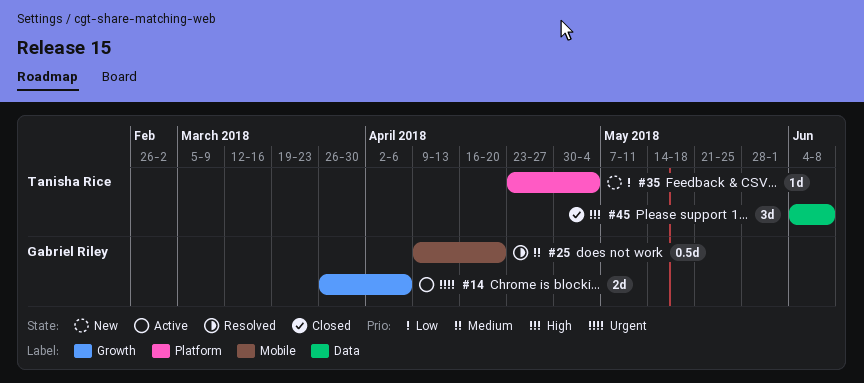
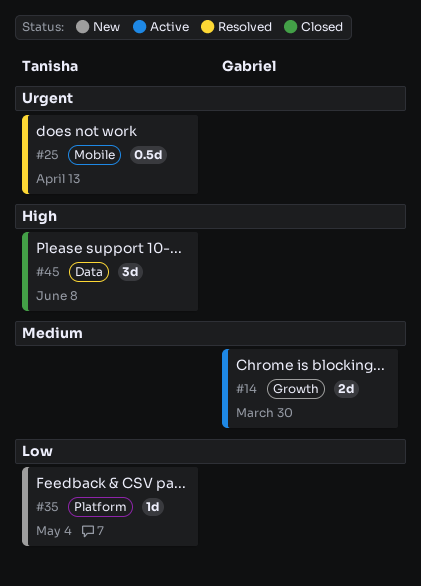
#14, priority: Urgent -> Medium
#14, due: Apr 6 -> Mar 30
#25, owner: Gabriel Riley -> Tanisha Rice
#25, priority: Medium -> Urgent
#25, due: Apr 20 -> Apr 13

